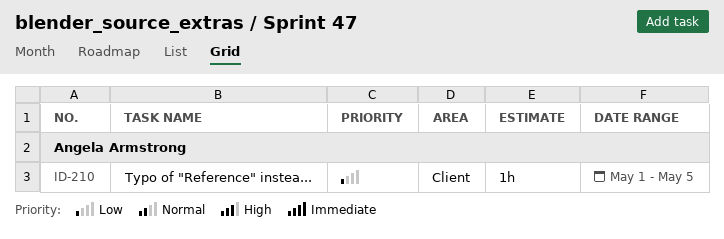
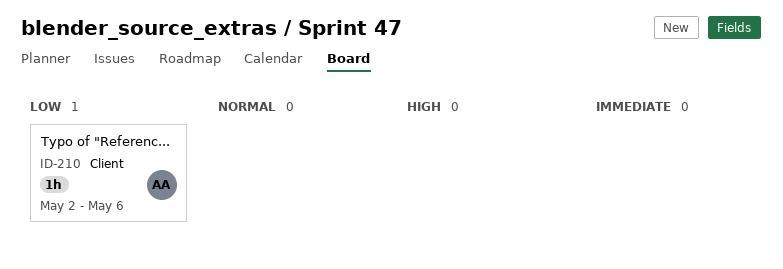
ID-210, start: May 1 -> May 2
ID-210, due: May 5 -> May 6

